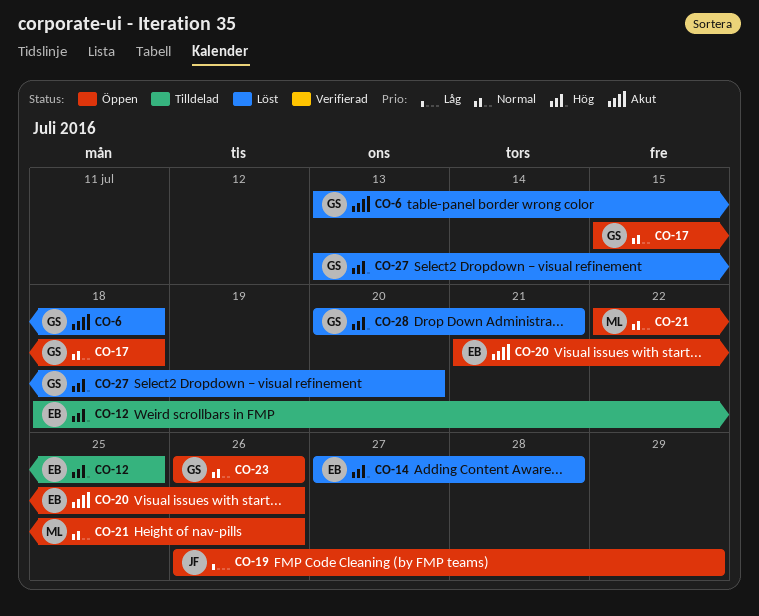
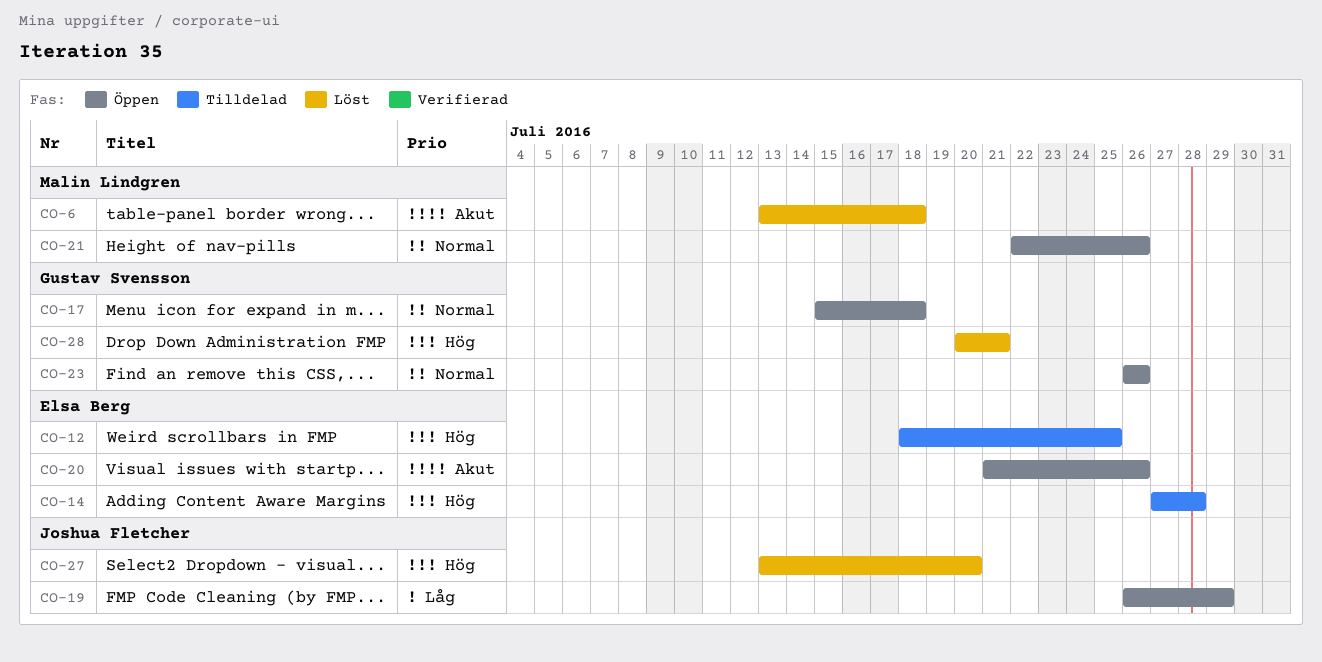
CO-6, owner: Gustav Svensson -> Malin Lindgren
CO-14, status: Löst -> Tilldelad
CO-27, owner: Gustav Svensson -> Joshua Fletcher

